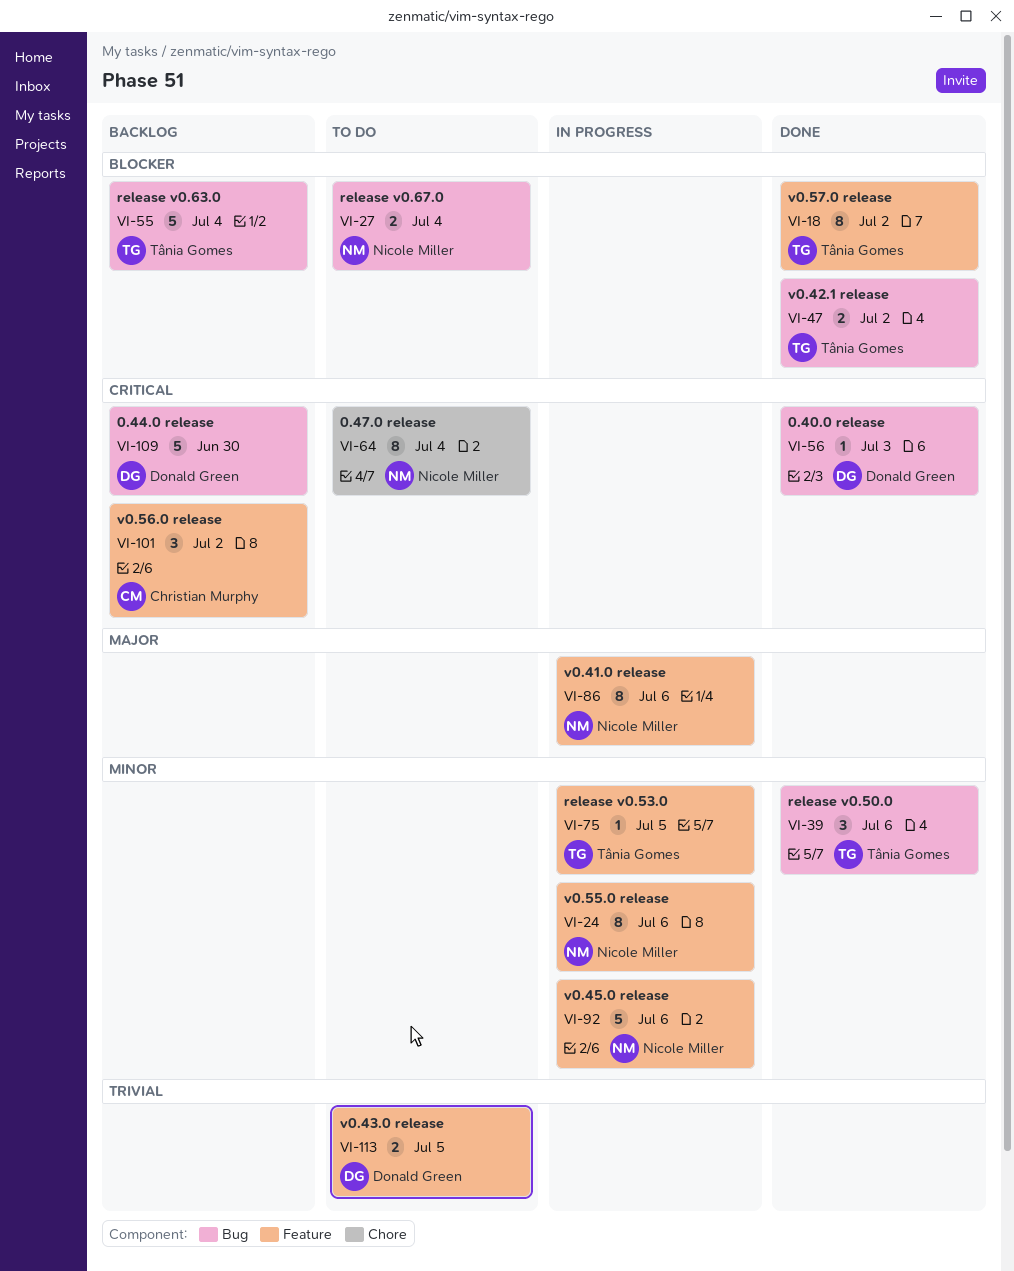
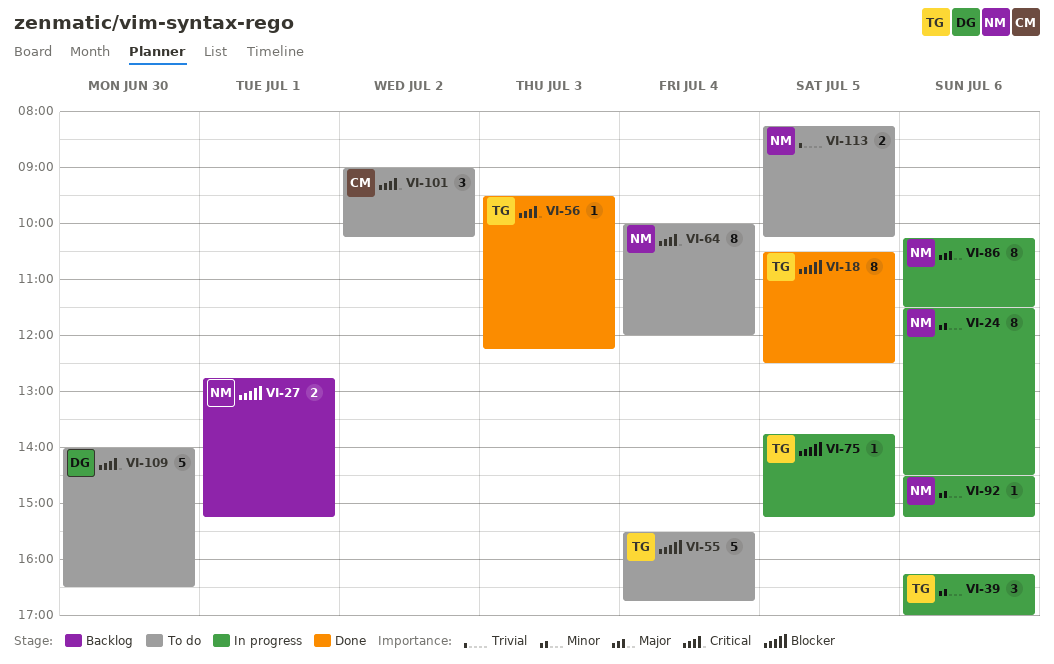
VI-18, day: Jul 2 -> Jul 5
VI-27, status: To do -> Backlog
VI-27, day: Jul 4 -> Jul 1
VI-39, status: Done -> In progress
VI-47: present -> none
VI-55, status: Backlog -> To do
VI-56, owner: Donald Green -> Tânia Gomes
VI-75, priority: Minor -> Blocker
VI-92, estimate: 5 -> 1
VI-101, status: Backlog -> To do
VI-109, status: Backlog -> To do
VI-113, owner: Donald Green -> Nicole Miller

